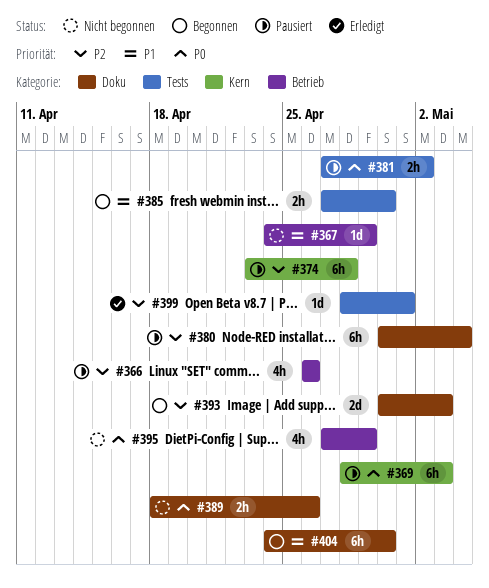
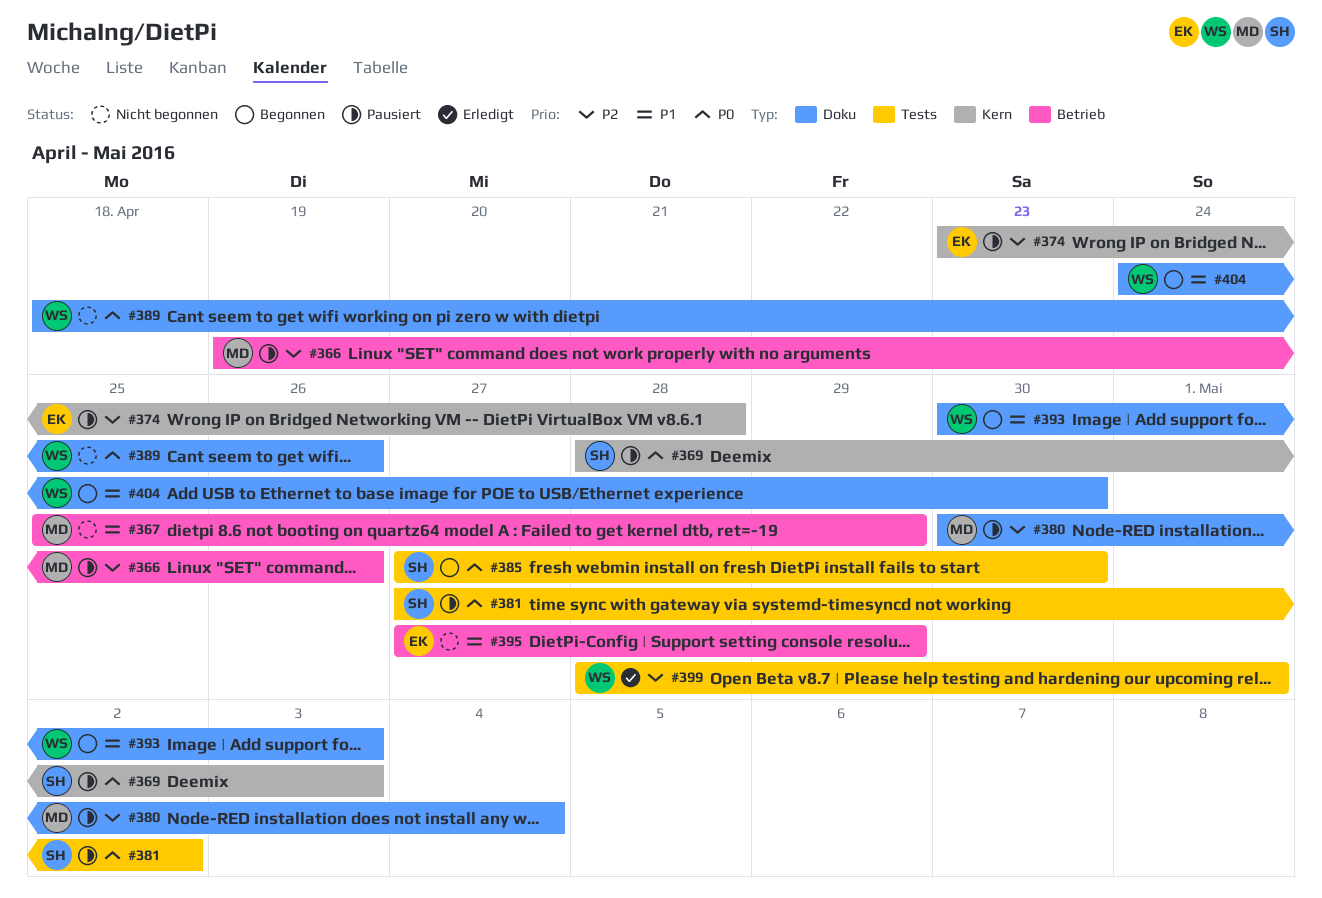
#366, start: Apr 26 -> Apr 19
#367, start: Apr 24 -> Apr 25
#385, priority: P1 -> P0
#393, priority: P2 -> P1
#395, priority: P0 -> P1

